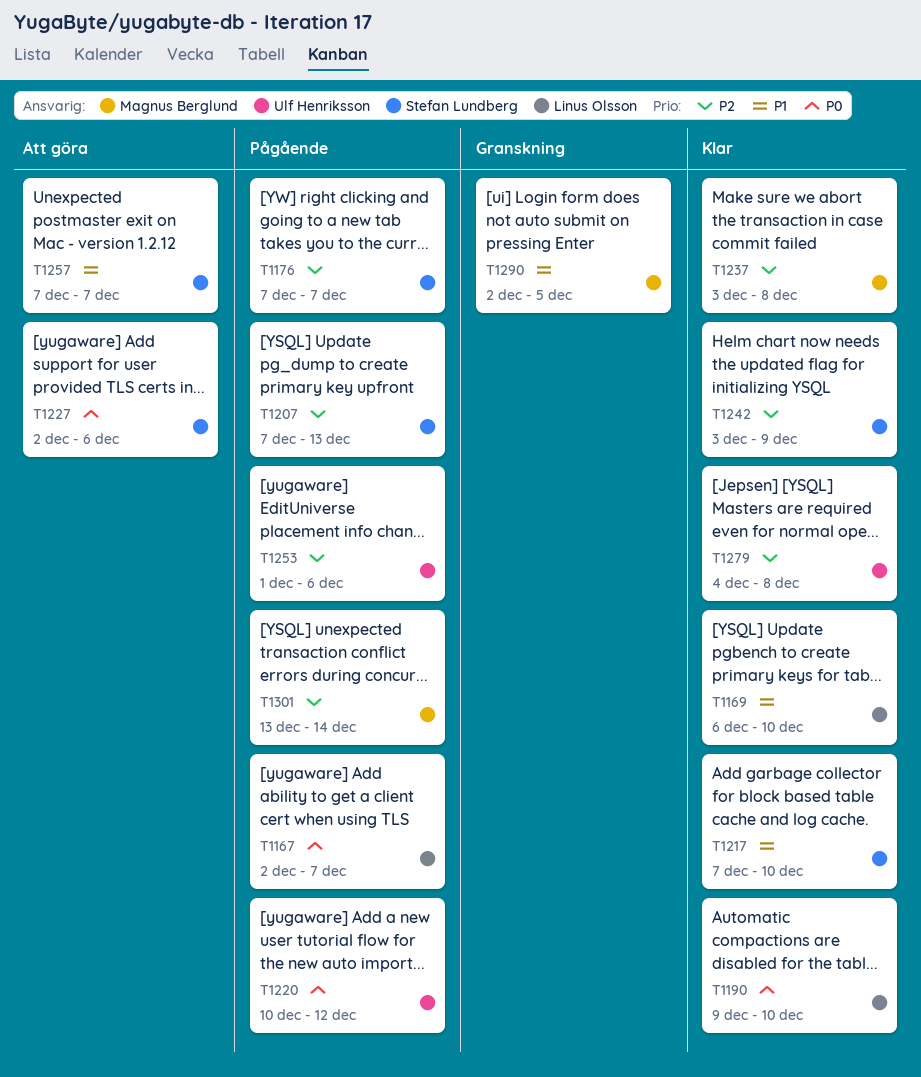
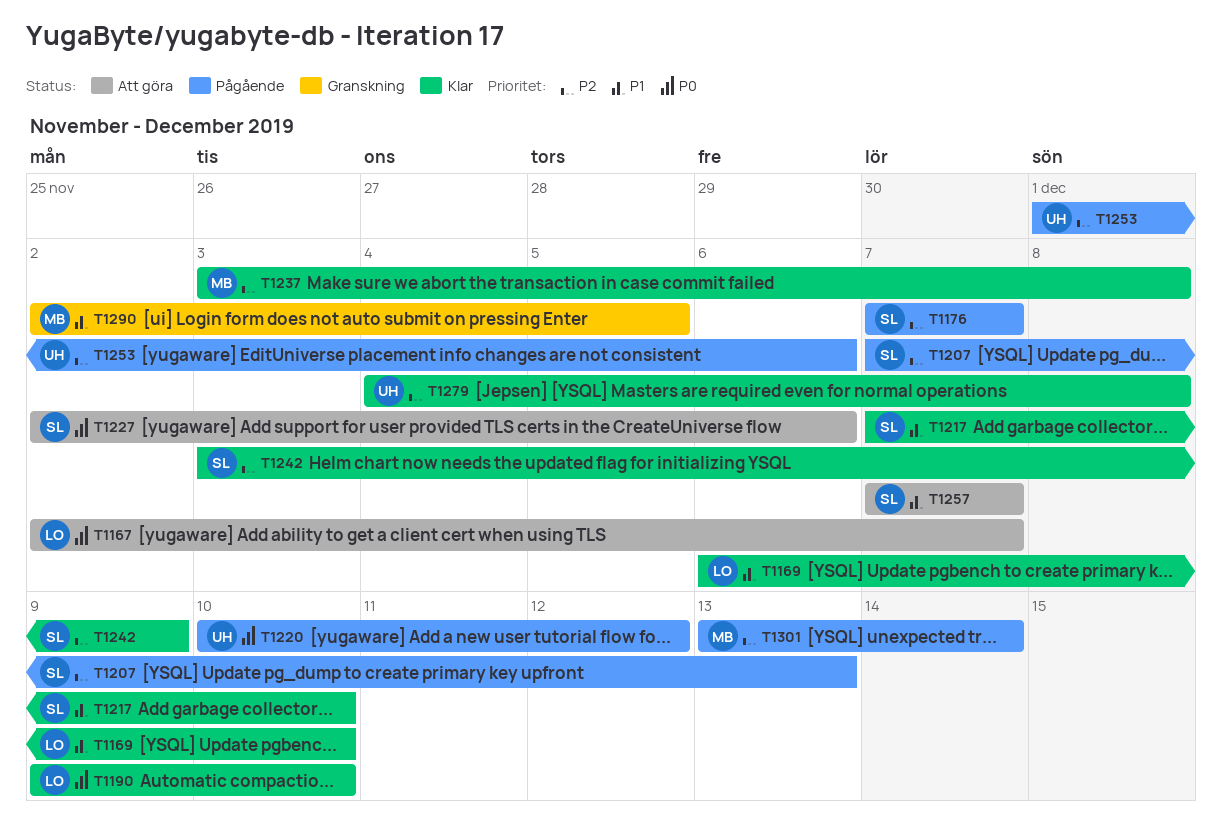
T1167, status: Pågående -> Att göra

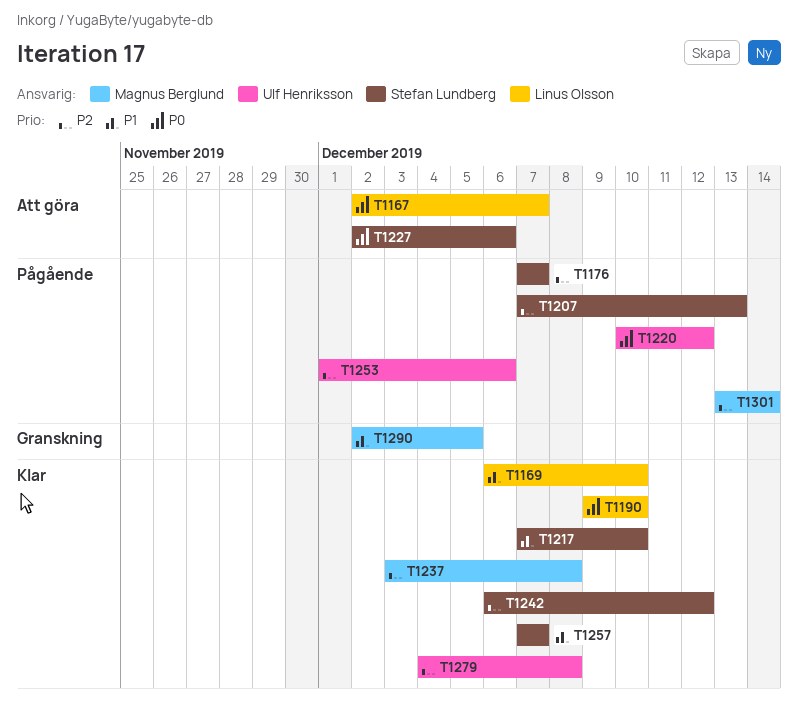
T1242, start: Dec 3 -> Dec 6
T1242, due: Dec 9 -> Dec 12
T1257, status: Att göra -> Klar

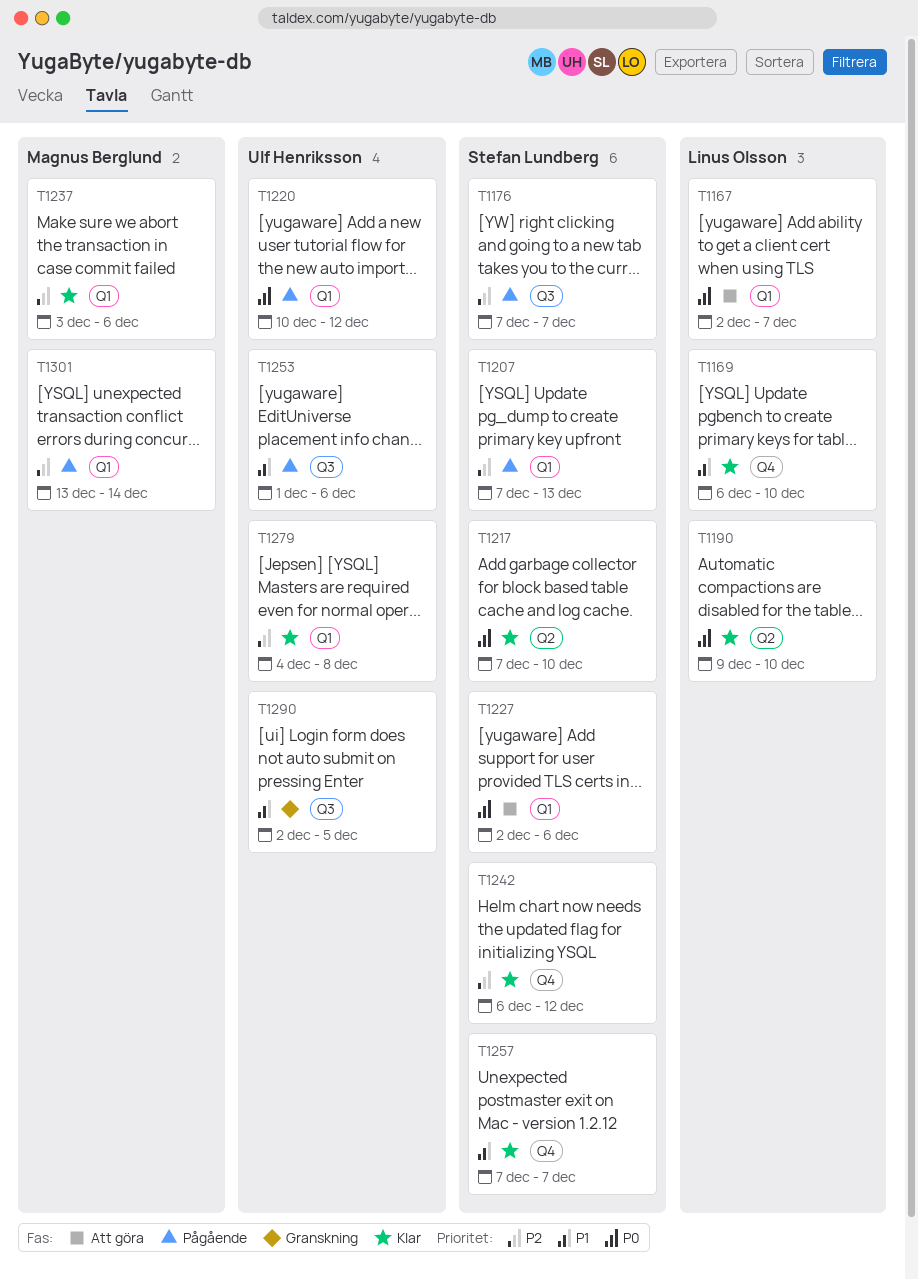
T1217, priority: P1 -> P0
T1237, due: Dec 8 -> Dec 6
T1253, priority: P2 -> P1
T1290, owner: Magnus Berglund -> Ulf Henriksson

